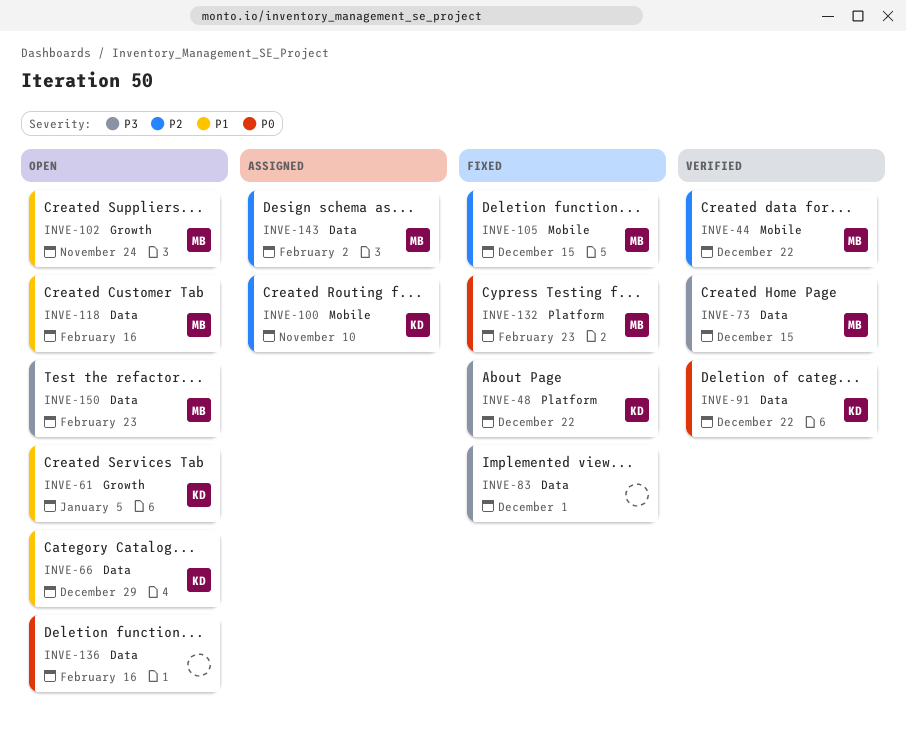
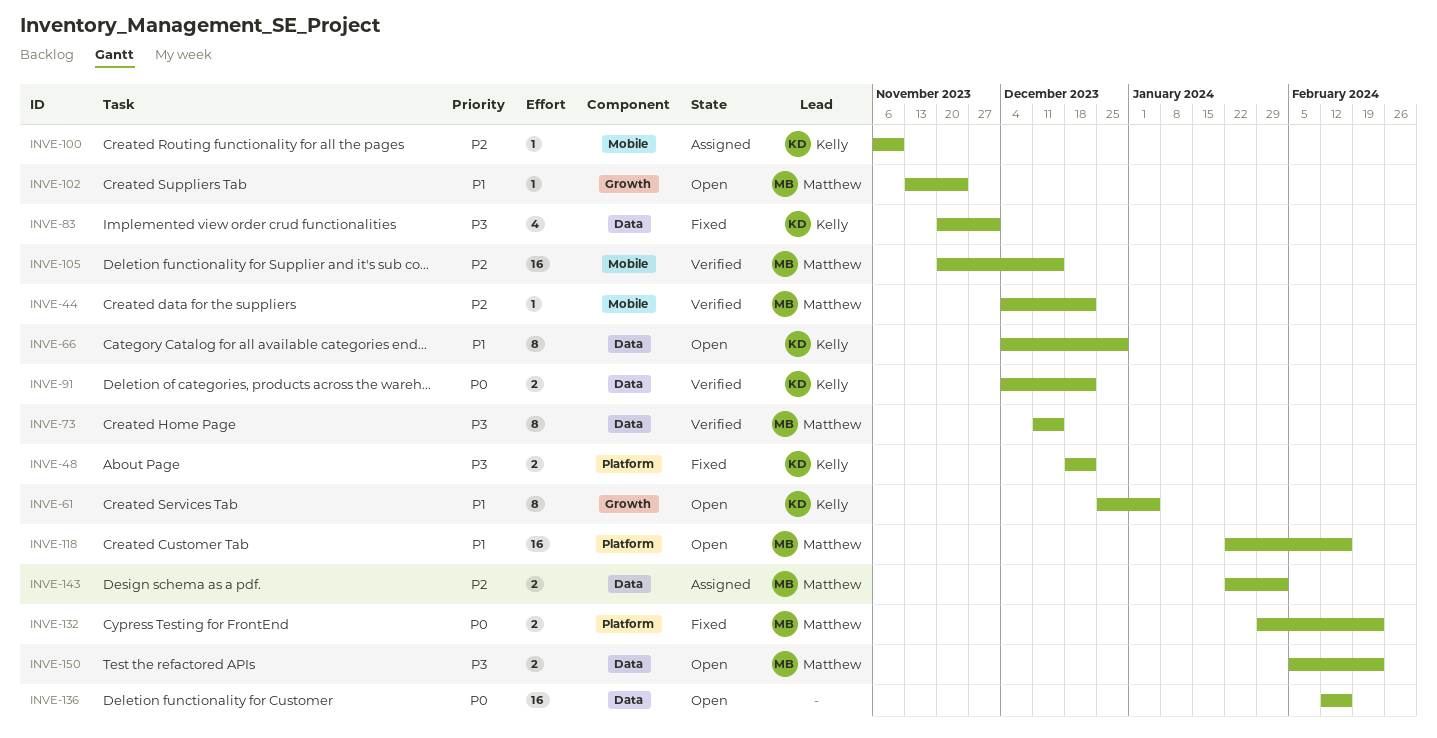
INVE-83, owner: none -> Kelly
INVE-105, status: Fixed -> Verified
INVE-118, label: Data -> Platform

